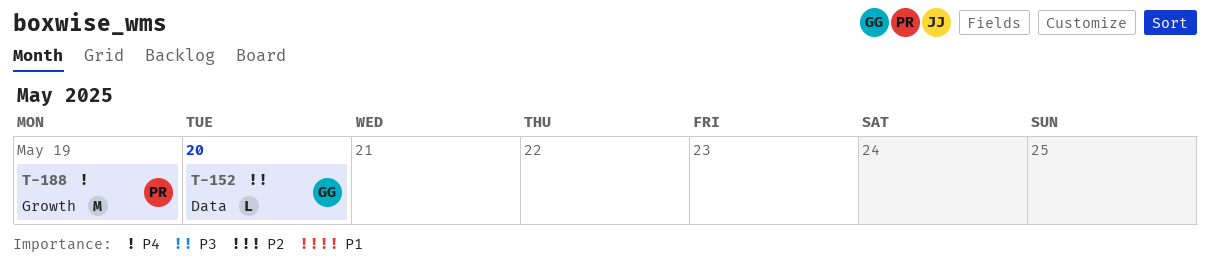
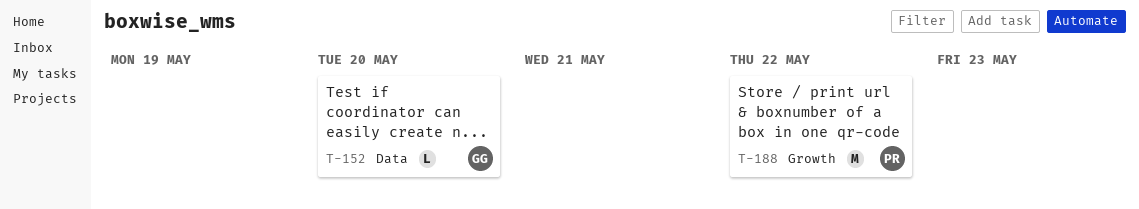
T-188, due: May 19 -> May 22

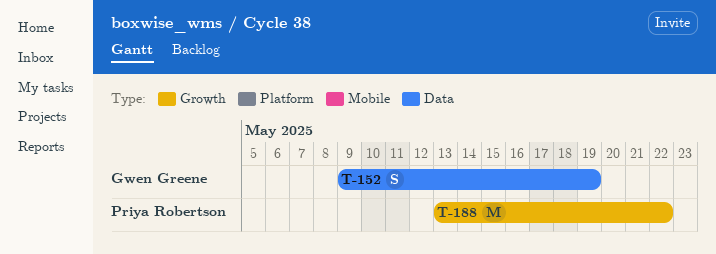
T-152, estimate: L -> S
T-152, due: May 20 -> May 19

